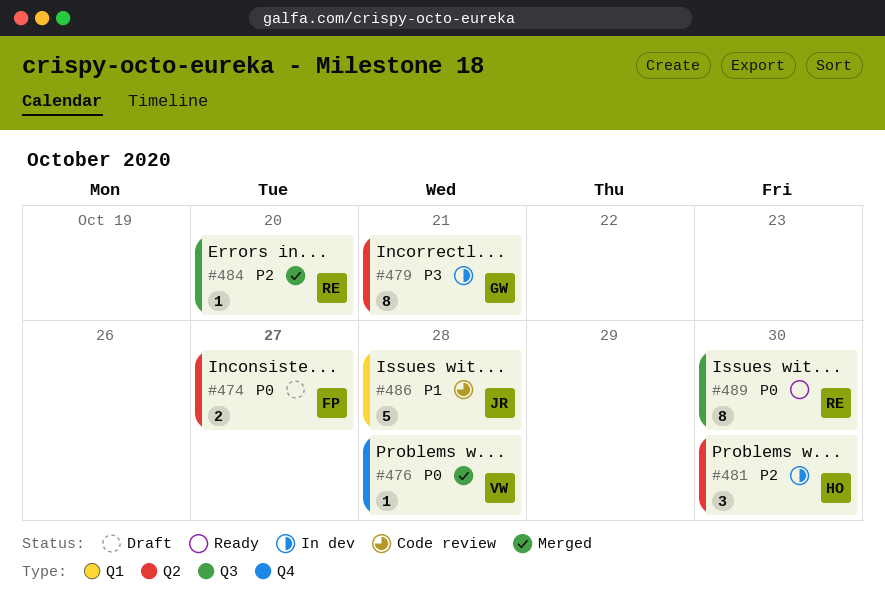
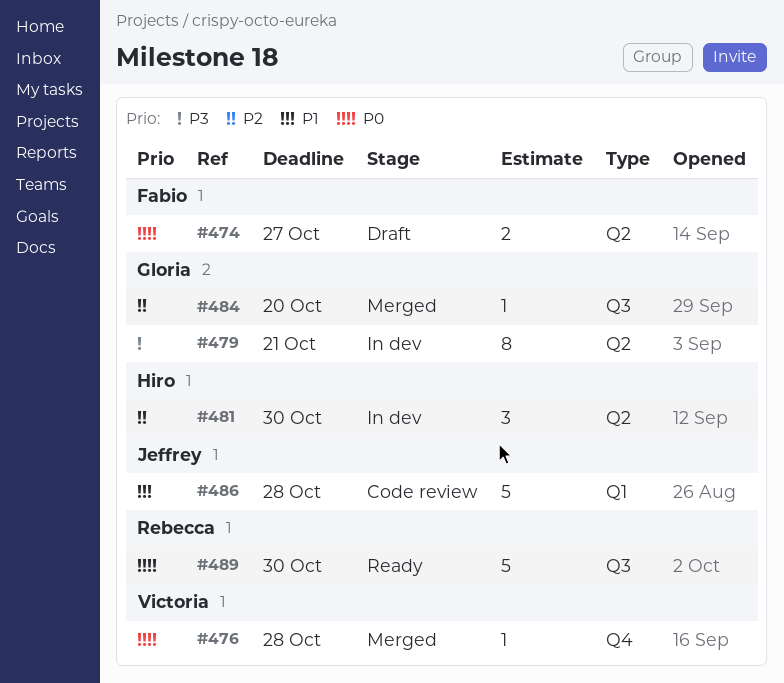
#484, owner: Rebecca -> Gloria
#489, estimate: 8 -> 5

